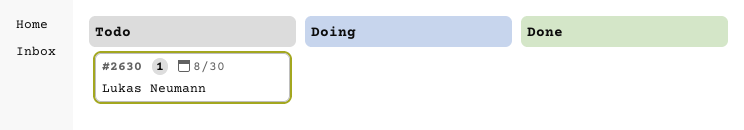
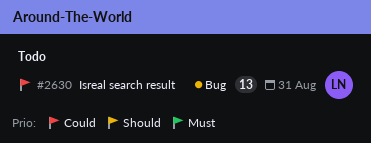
#2630, estimate: 1 -> 13
#2630, due: Aug 30 -> Aug 31

